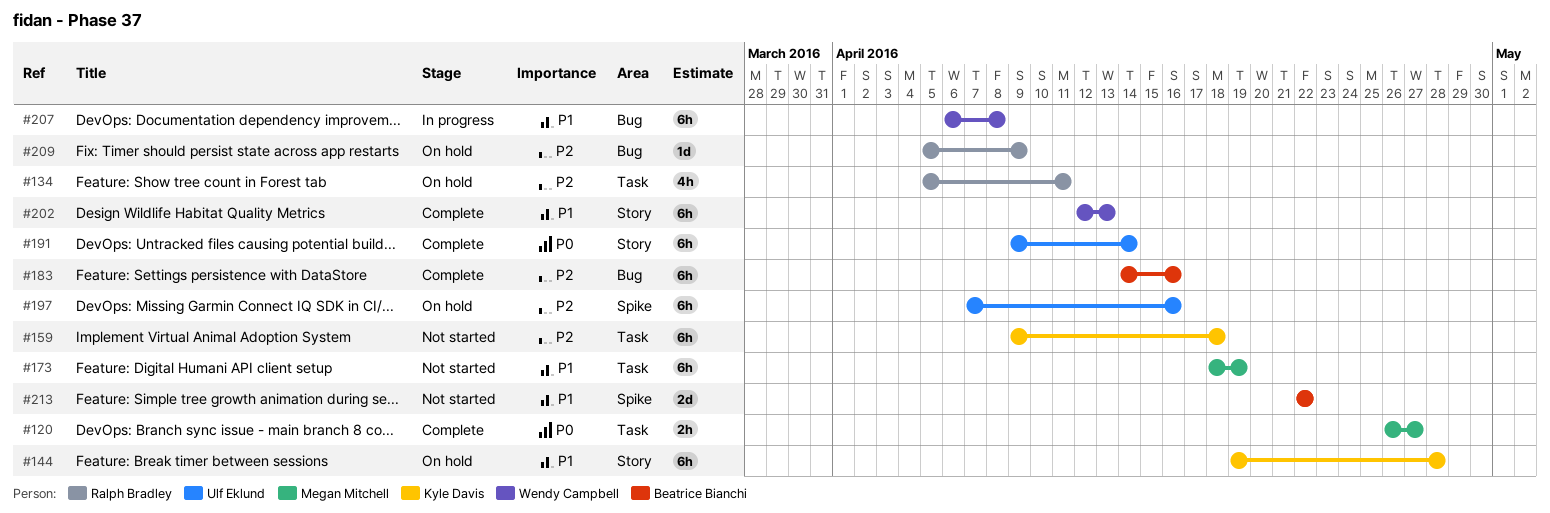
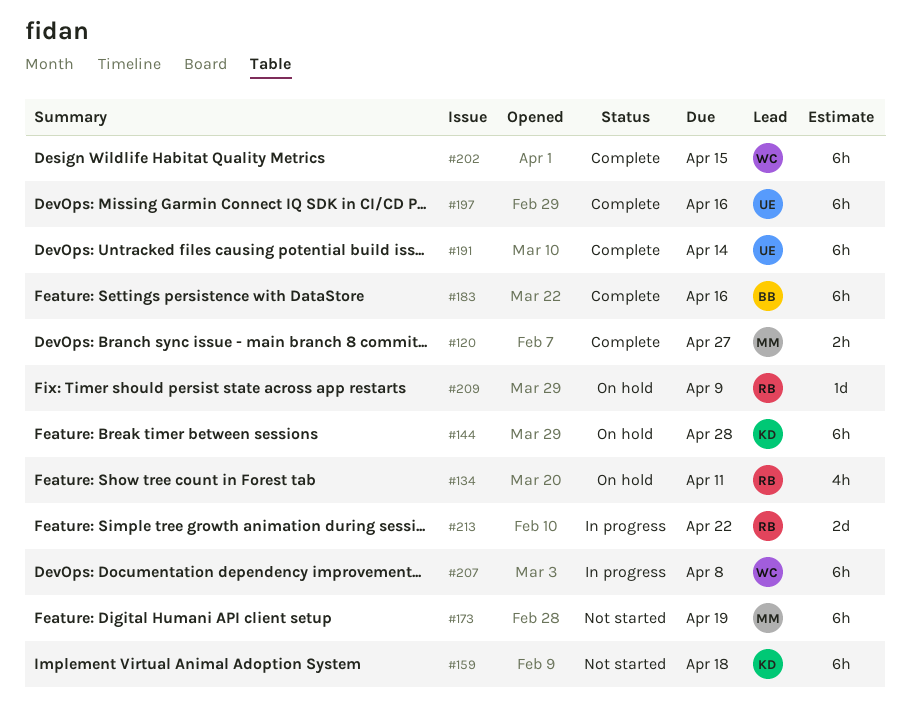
#197, status: On hold -> Complete
#202, due: Apr 13 -> Apr 15
#213, status: Not started -> In progress
#213, owner: Beatrice Bianchi -> Ralph Bradley

